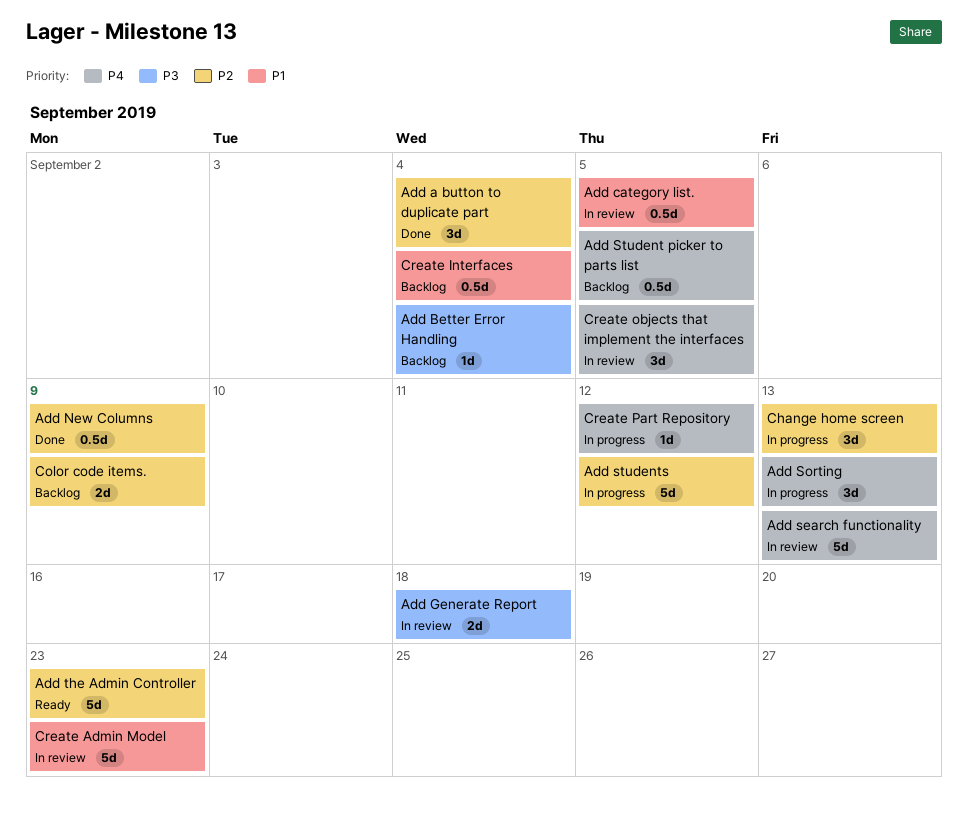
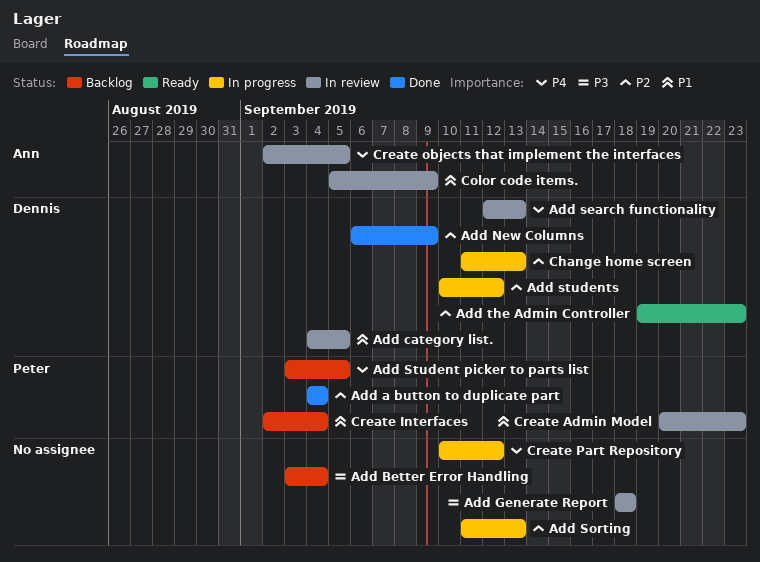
Add Sorting, priority: P4 -> P2
Color code items., status: Backlog -> In review
Color code items., priority: P2 -> P1

